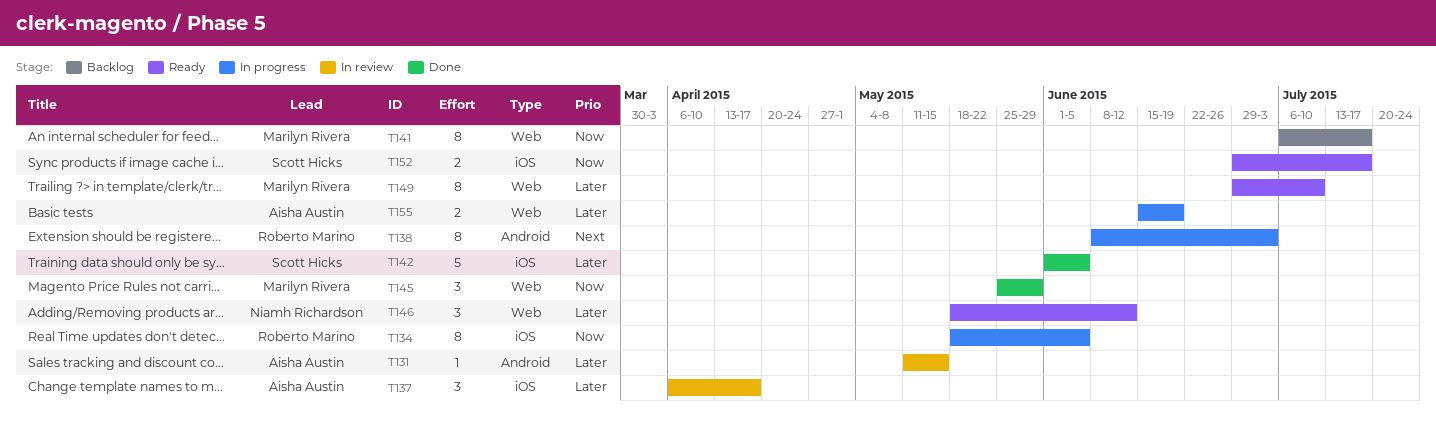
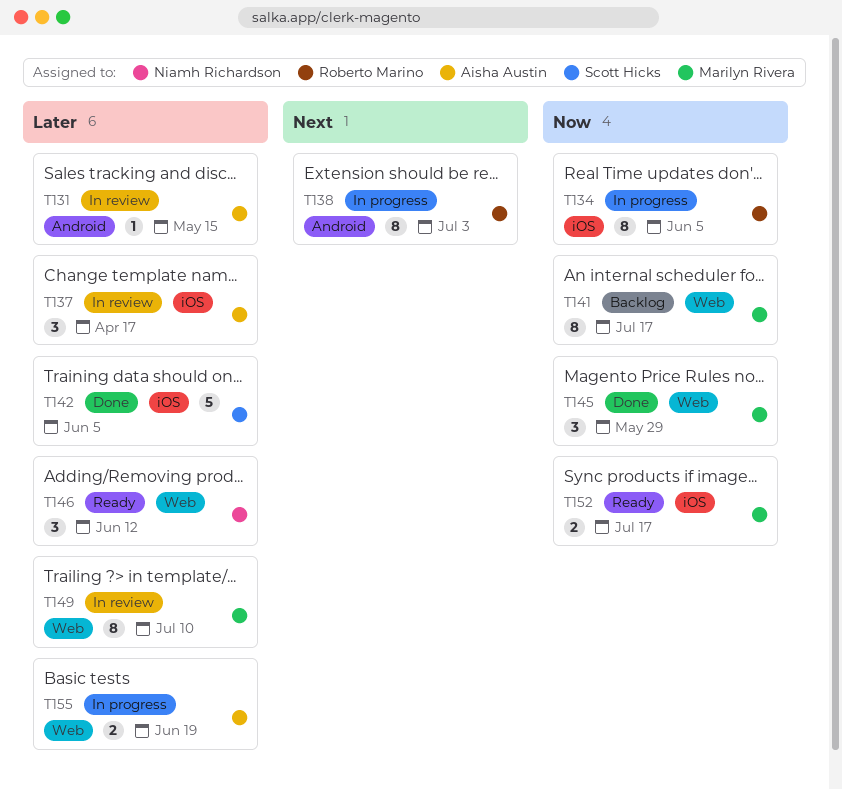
T149, status: Ready -> In review
T152, owner: Scott Hicks -> Marilyn Rivera

